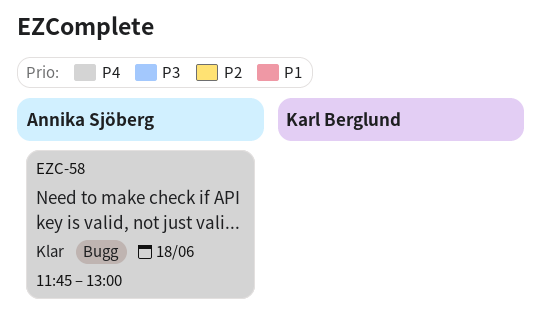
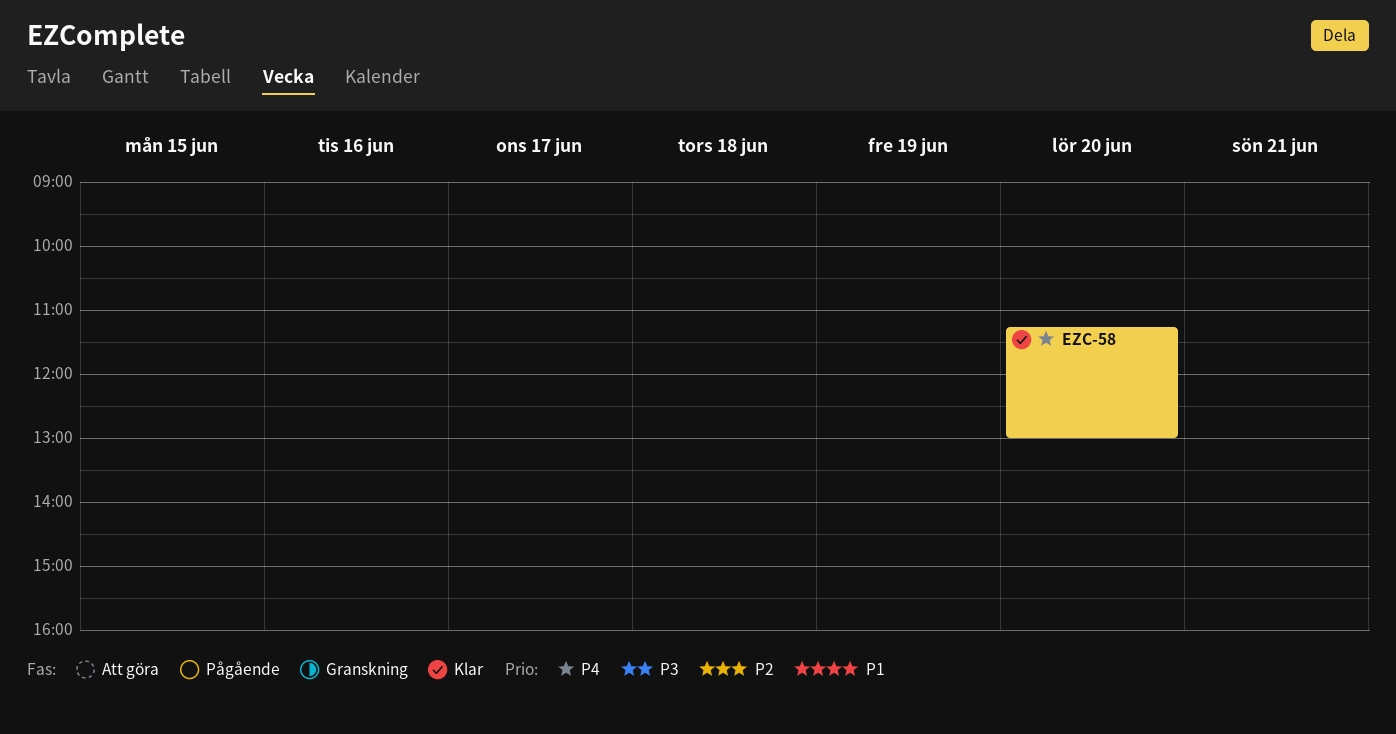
EZC-58, day: Jun 18 -> Jun 20
EZC-58, begins: 11:45 -> 11:15

